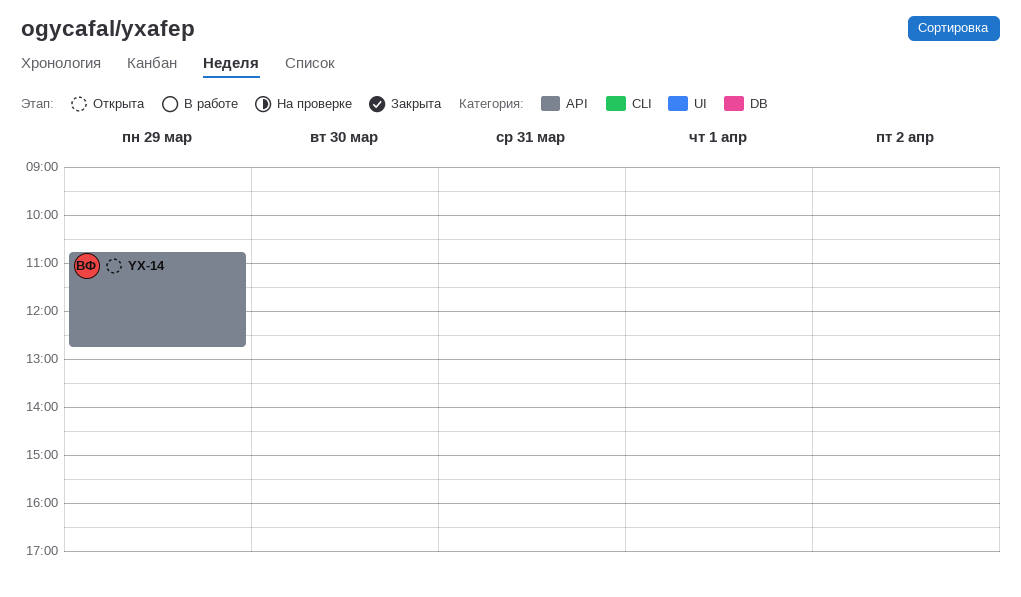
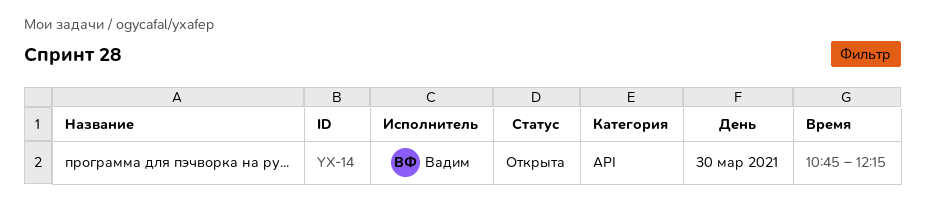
YX-14, day: Mar 29 -> Mar 30
YX-14, ends: 12:45 -> 12:15

